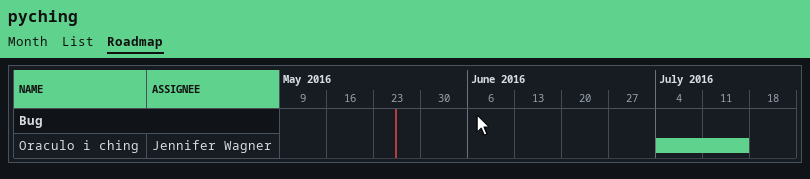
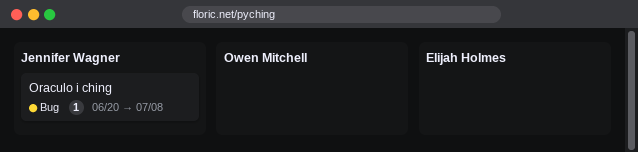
Oraculo i ching, start: Jul 4 -> Jun 20
Oraculo i ching, due: Jul 15 -> Jul 8

